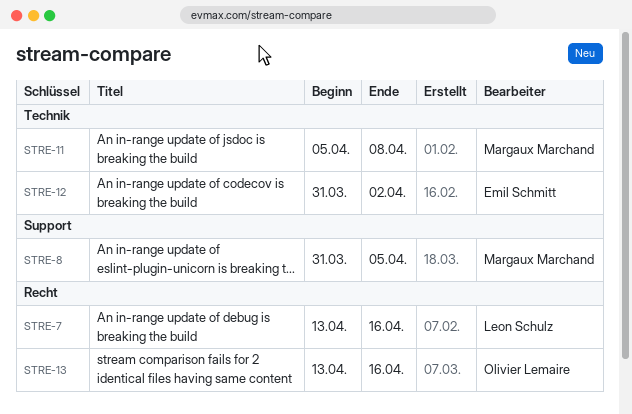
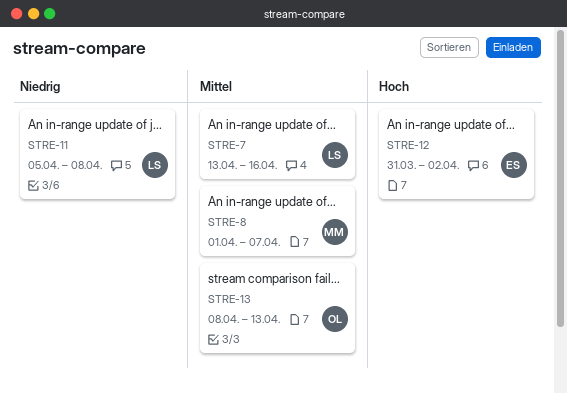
STRE-8, start: Mar 31 -> Apr 1
STRE-8, due: Apr 5 -> Apr 7
STRE-11, owner: Margaux Marchand -> Leon Schulz
STRE-13, start: Apr 13 -> Apr 8
STRE-13, due: Apr 16 -> Apr 13

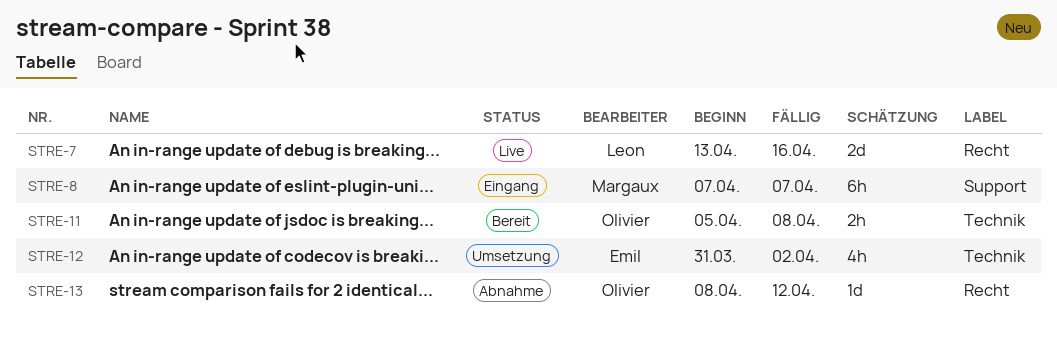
STRE-8, start: Apr 1 -> Apr 7
STRE-11, owner: Leon -> Olivier
STRE-13, due: Apr 13 -> Apr 12

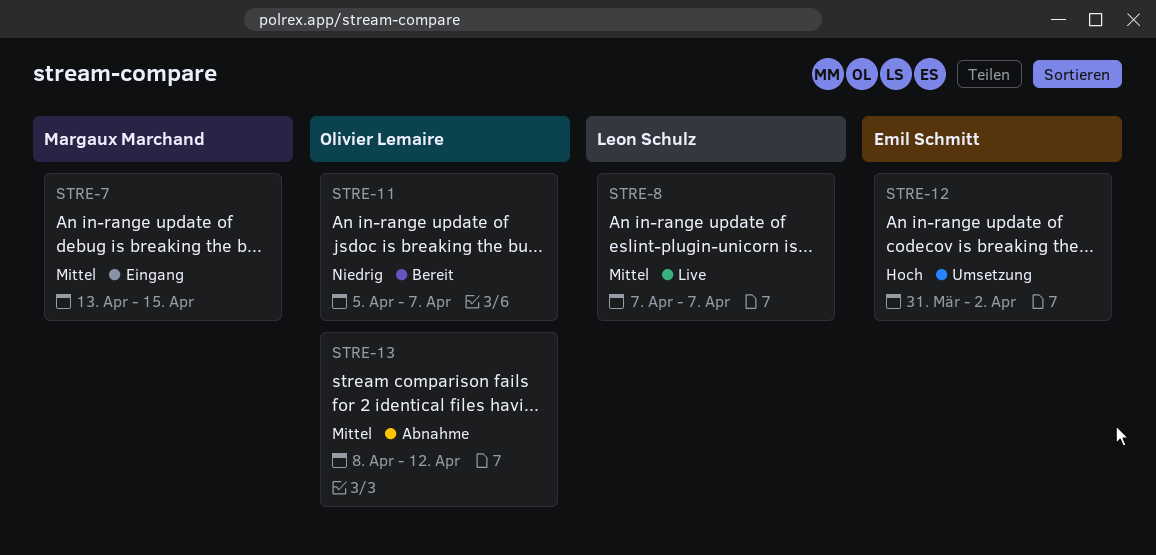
STRE-7, status: Live -> Eingang
STRE-7, owner: Leon Schulz -> Margaux Marchand
STRE-7, due: Apr 16 -> Apr 15
STRE-8, status: Eingang -> Live
STRE-8, owner: Margaux Marchand -> Leon Schulz
STRE-11, due: Apr 8 -> Apr 7

